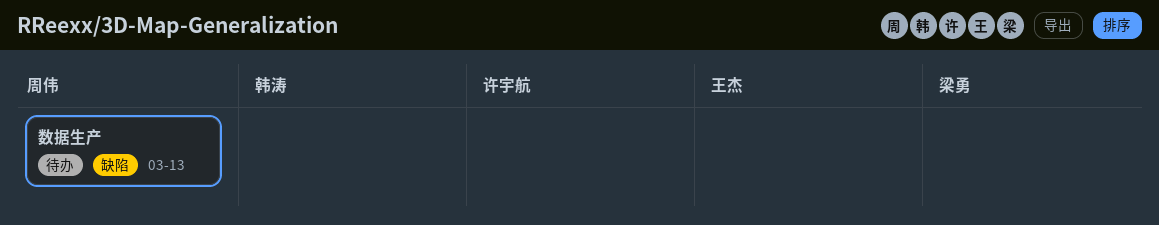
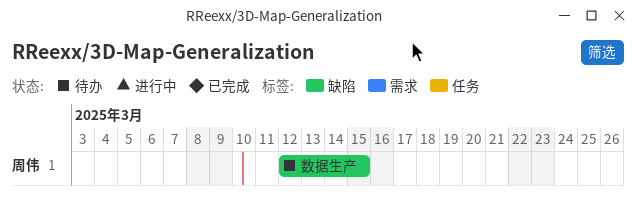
数据生产, due: Mar 13 -> Mar 15

